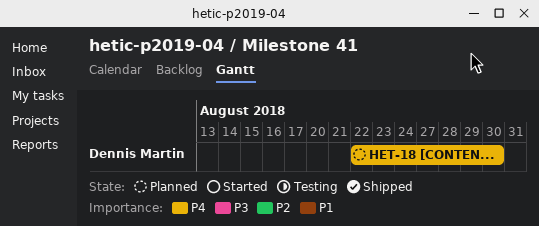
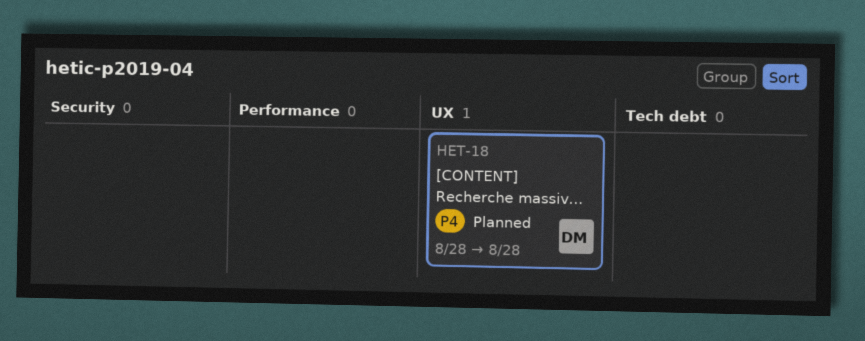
HET-18, start: Aug 22 -> Aug 28
HET-18, due: Aug 30 -> Aug 28

